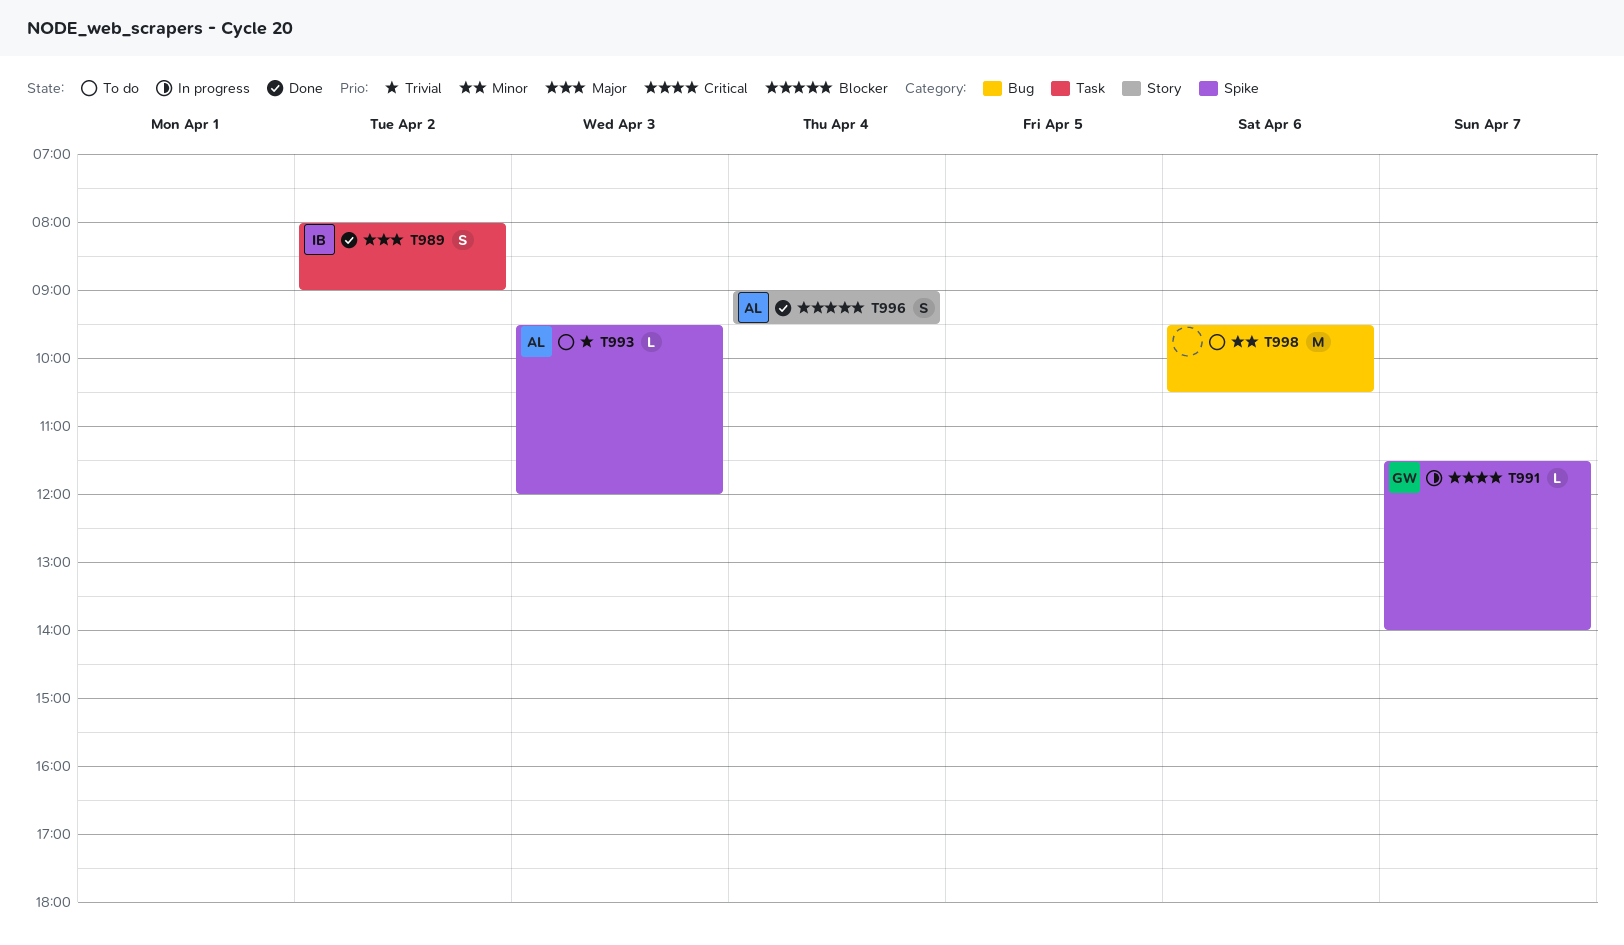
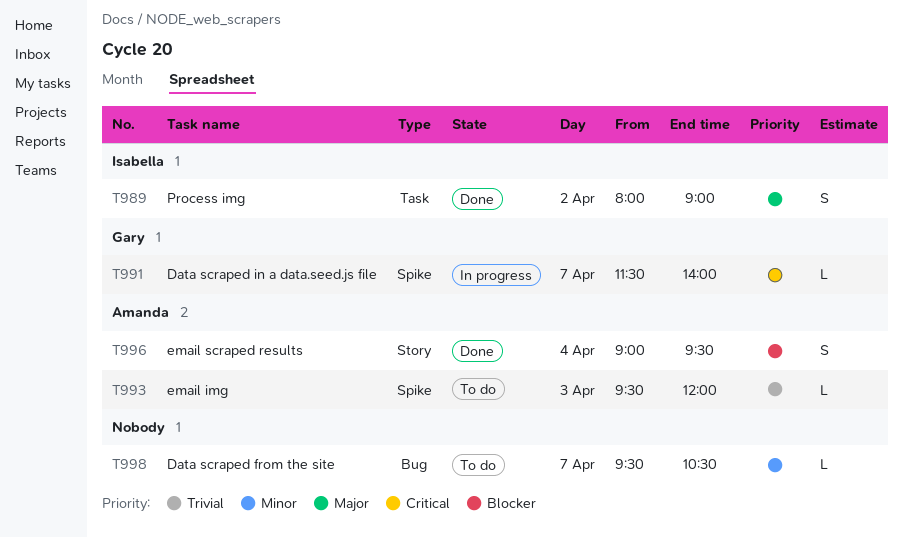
T998, estimate: M -> L
T998, day: Apr 6 -> Apr 7

